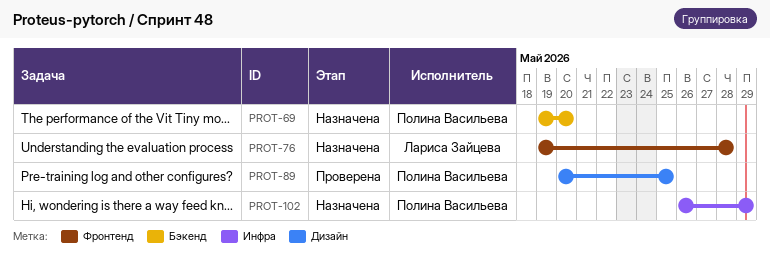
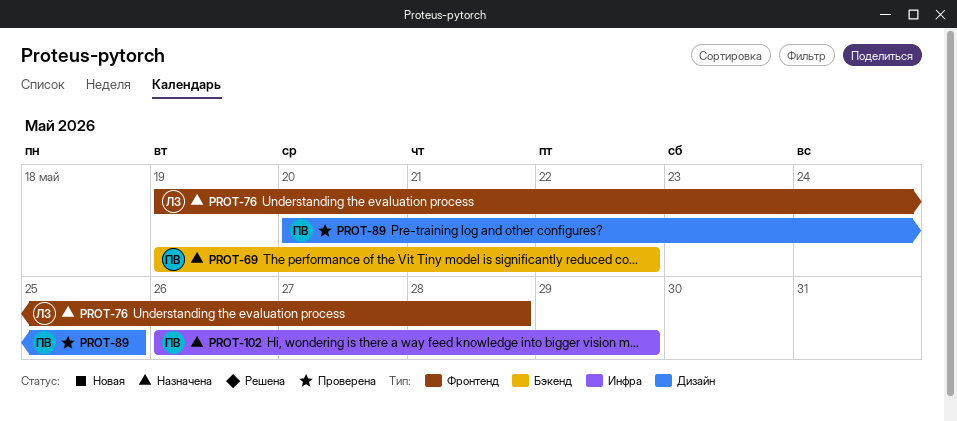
PROT-69, due: May 20 -> May 22

